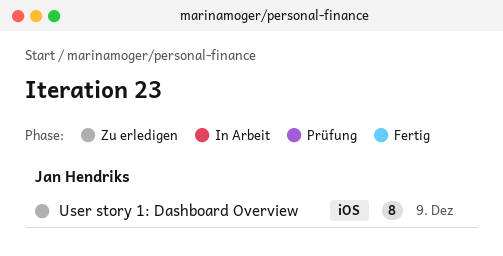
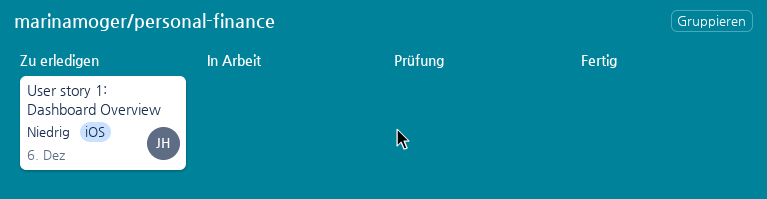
User story 1: Dashboard Overview, due: Dec 9 -> Dec 6

